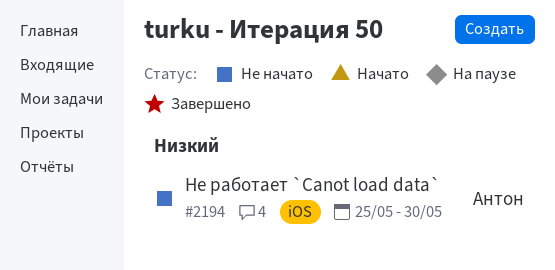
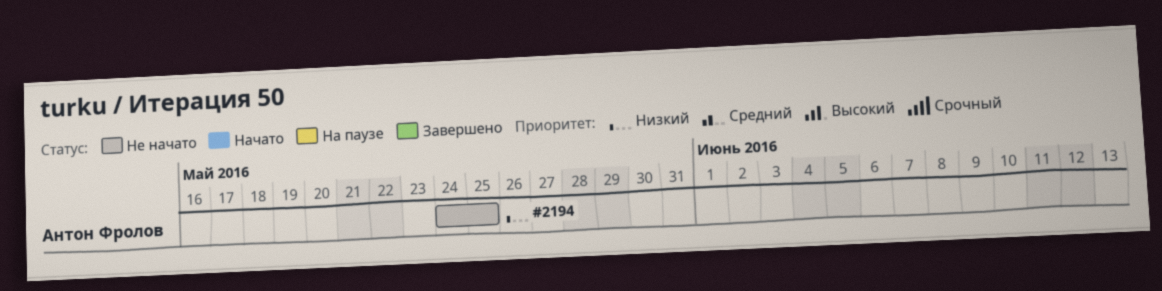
#2194, start: May 25 -> May 24
#2194, due: May 30 -> May 25

